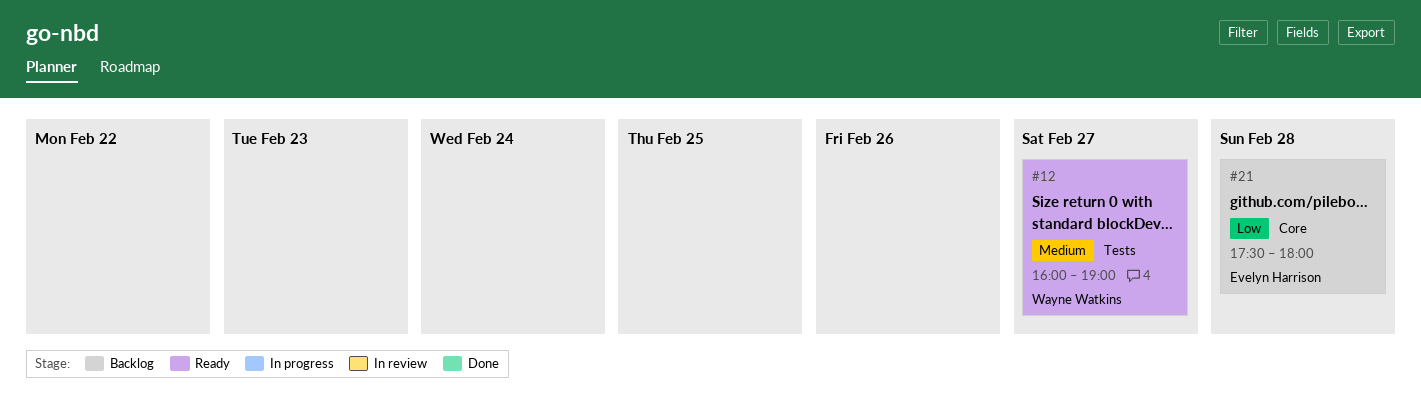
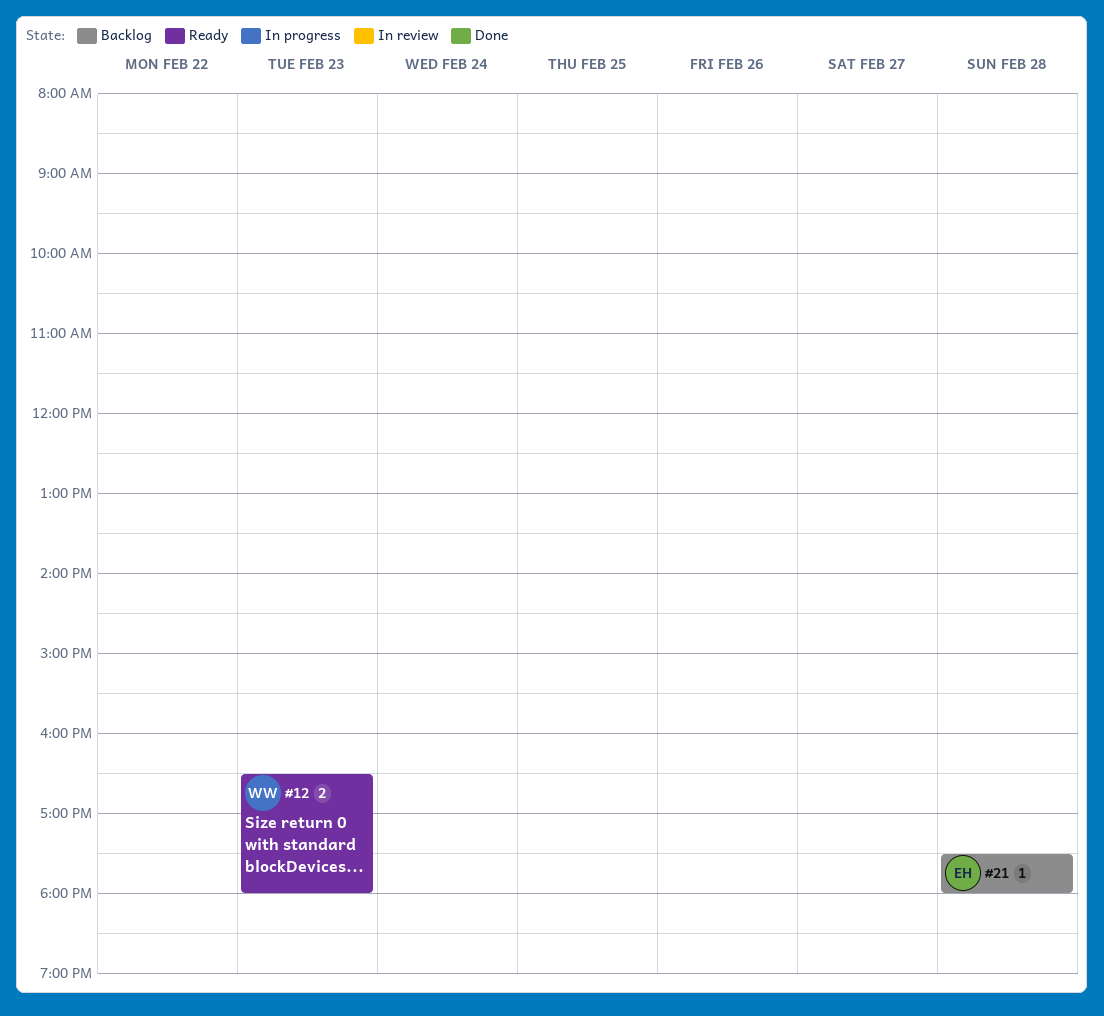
#12, day: Feb 27 -> Feb 23
#12, begins: 16:00 -> 16:30
#12, ends: 19:00 -> 18:00

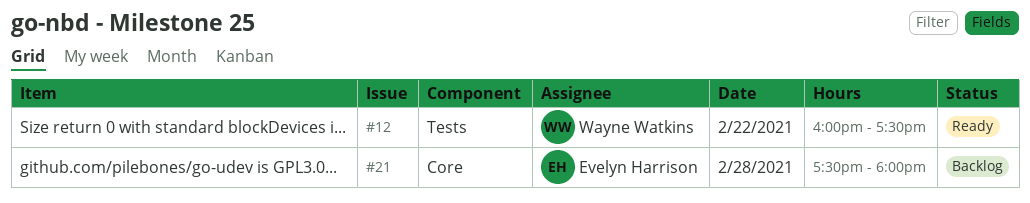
#12, day: Feb 23 -> Feb 22
#12, begins: 16:30 -> 16:00
#12, ends: 18:00 -> 17:30

